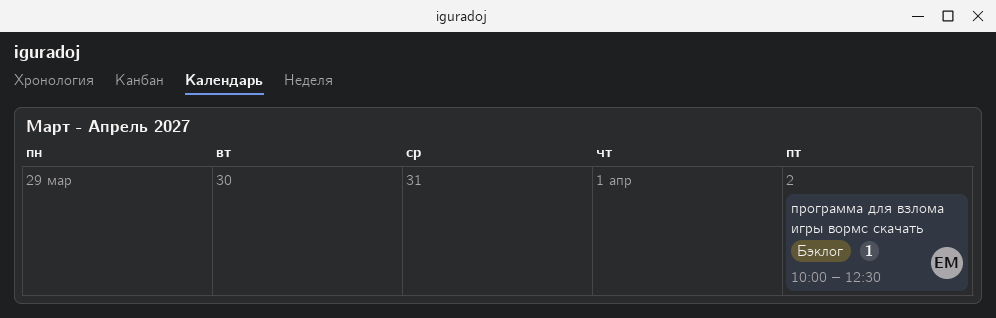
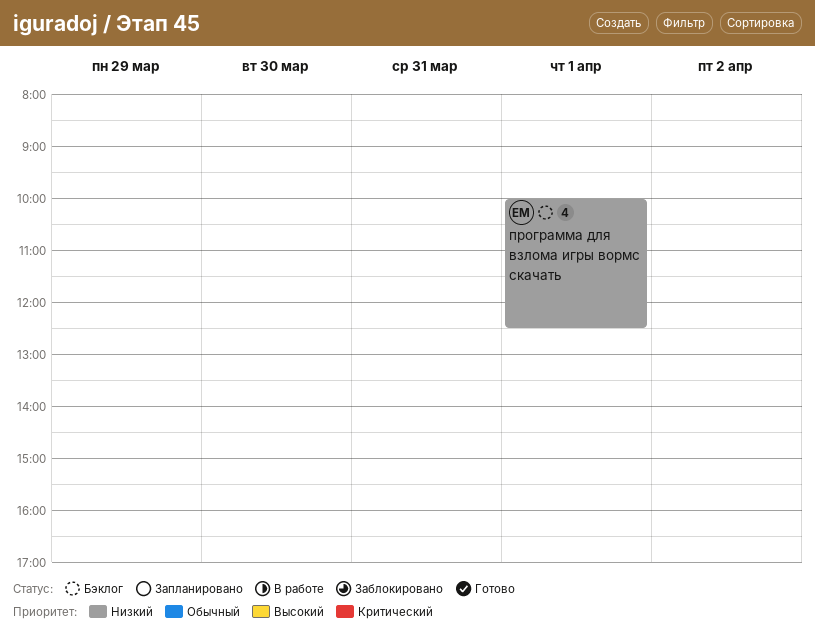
программа для взлома игры вормс скачать, estimate: 1 -> 4
программа для взлома игры вормс скачать, day: Apr 2 -> Apr 1

